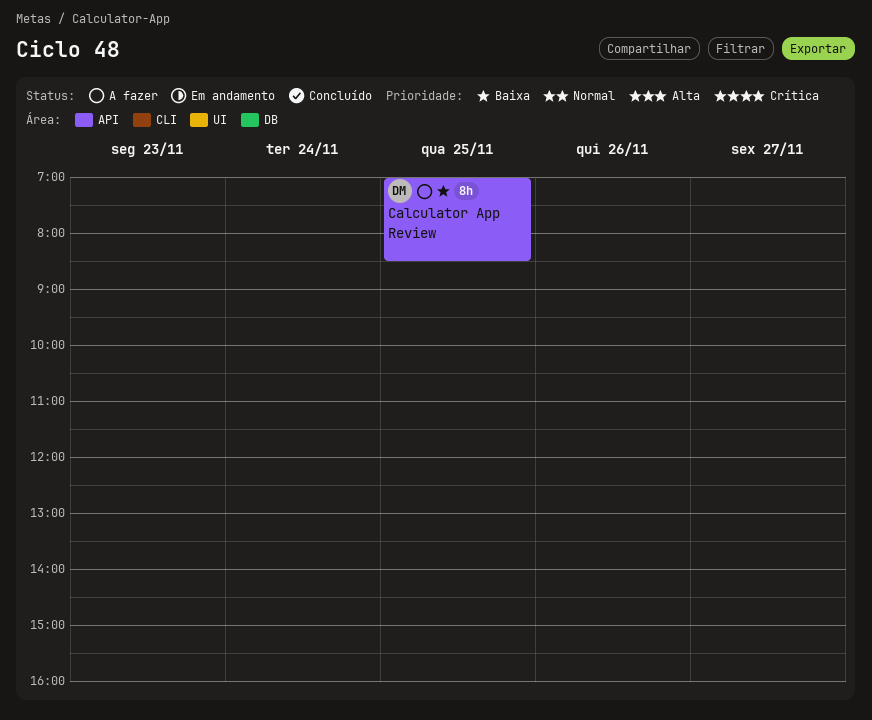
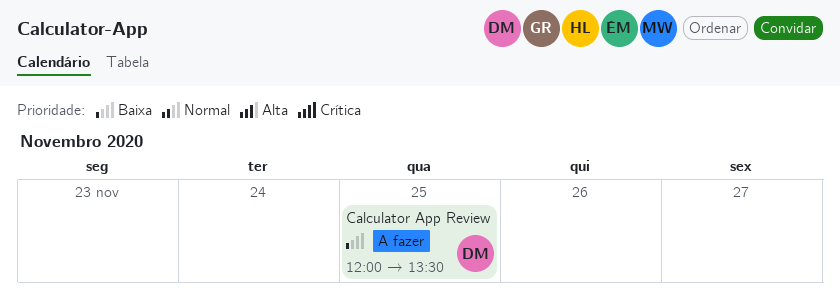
Calculator App Review, begins: 07:00 -> 12:00
Calculator App Review, ends: 08:30 -> 13:30

